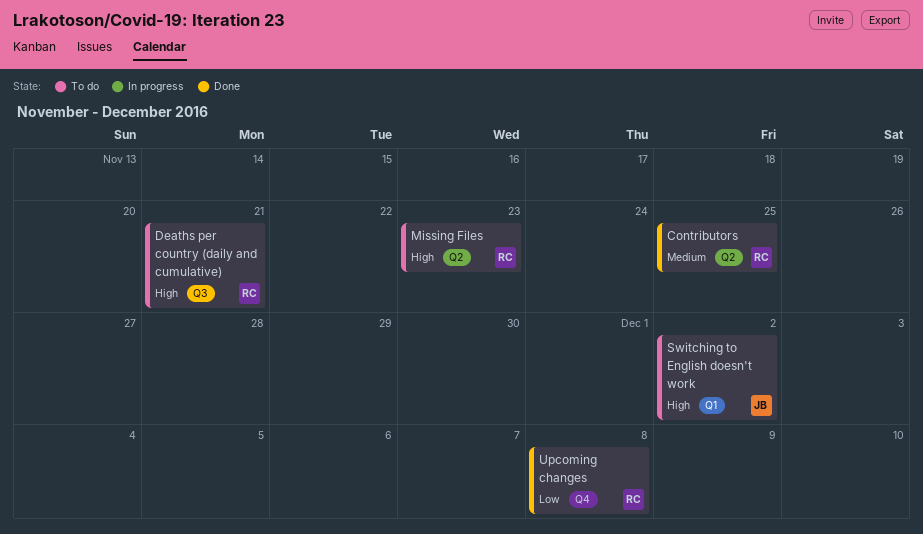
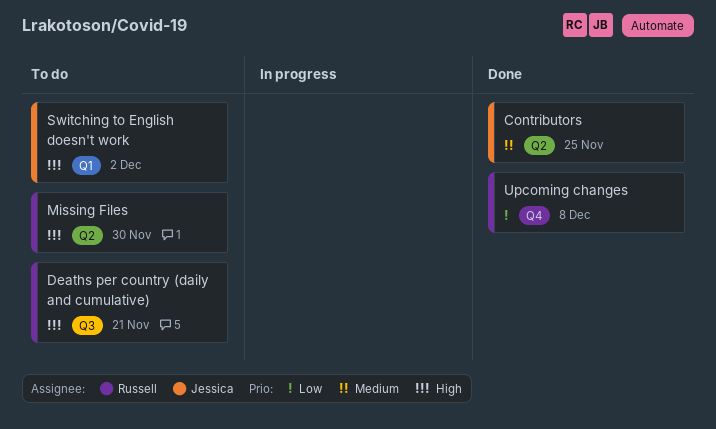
Contributors, owner: Russell -> Jessica
Missing Files, due: Nov 23 -> Nov 30

